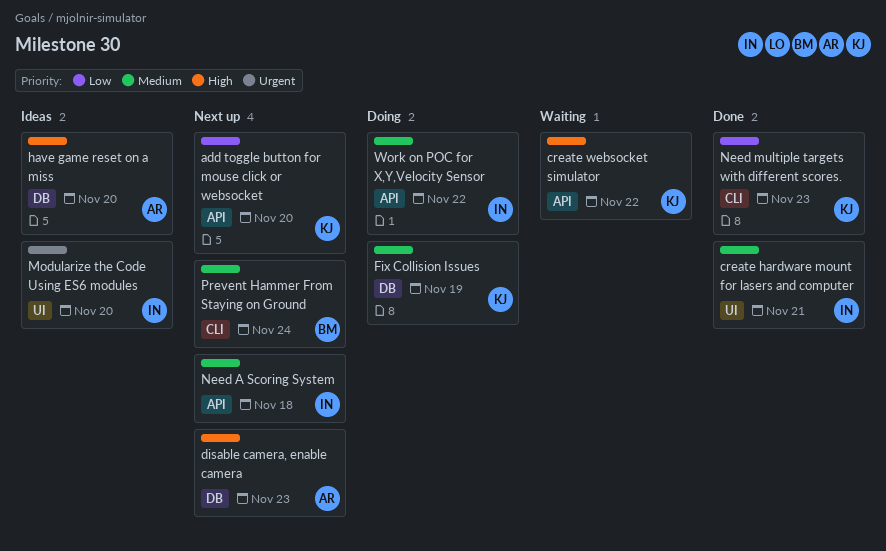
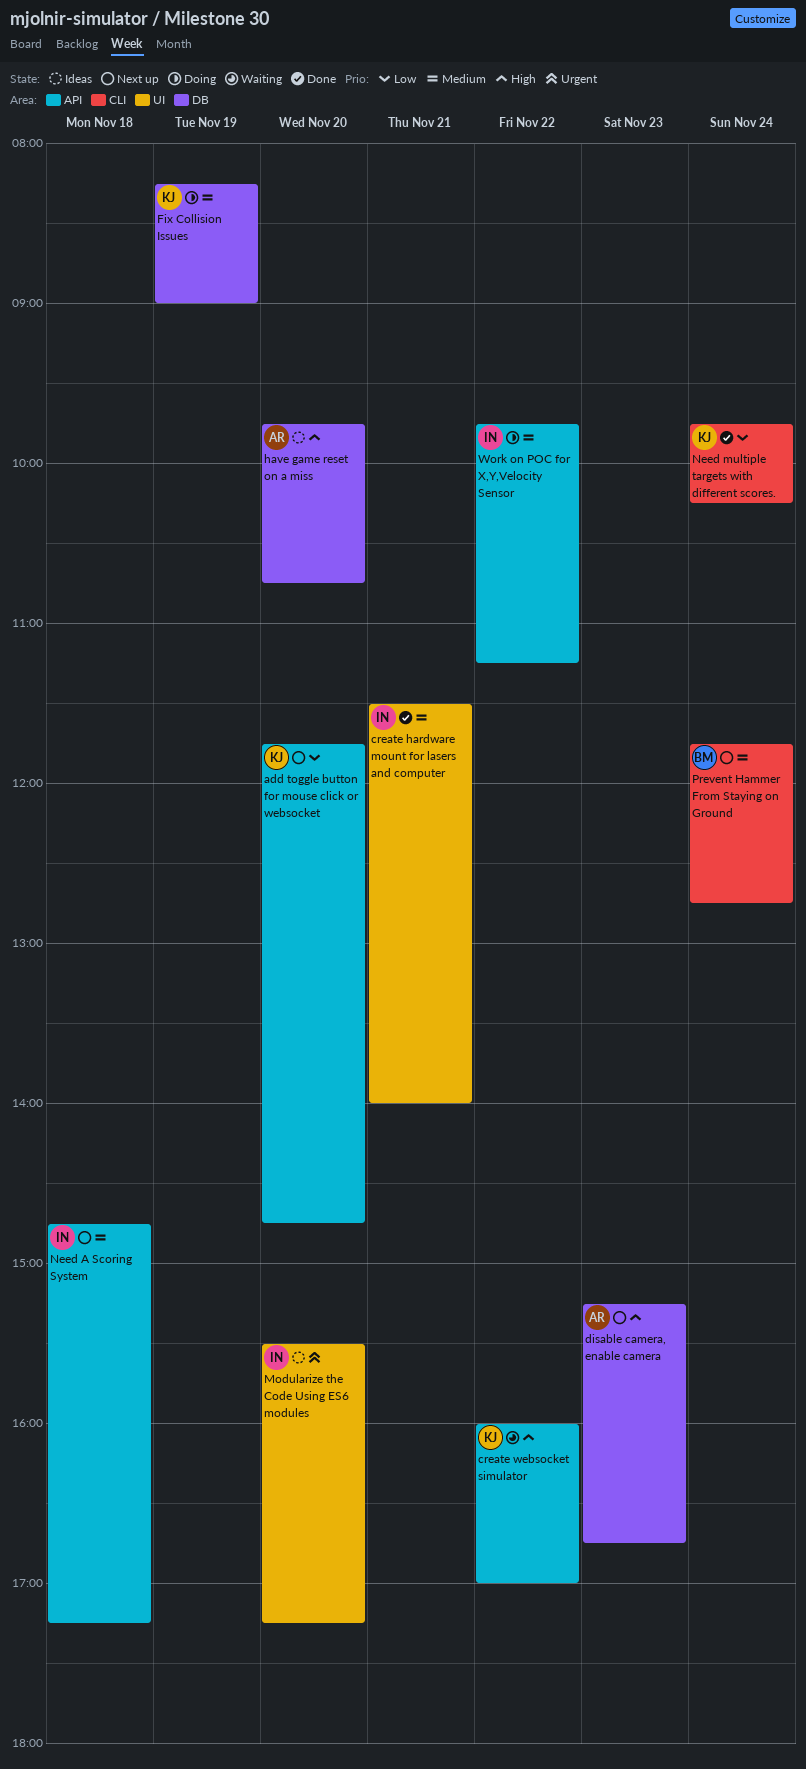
Need multiple targets with different scores., day: Nov 23 -> Nov 24

